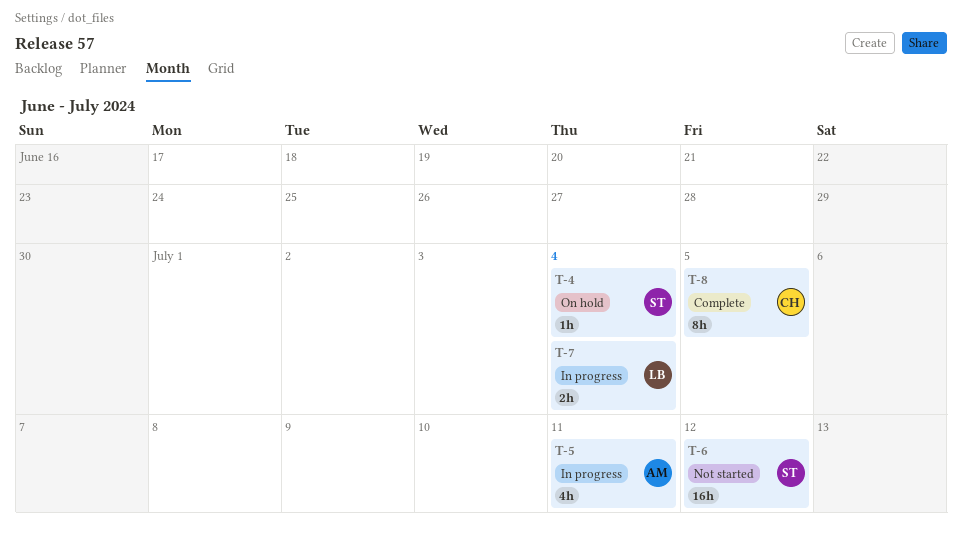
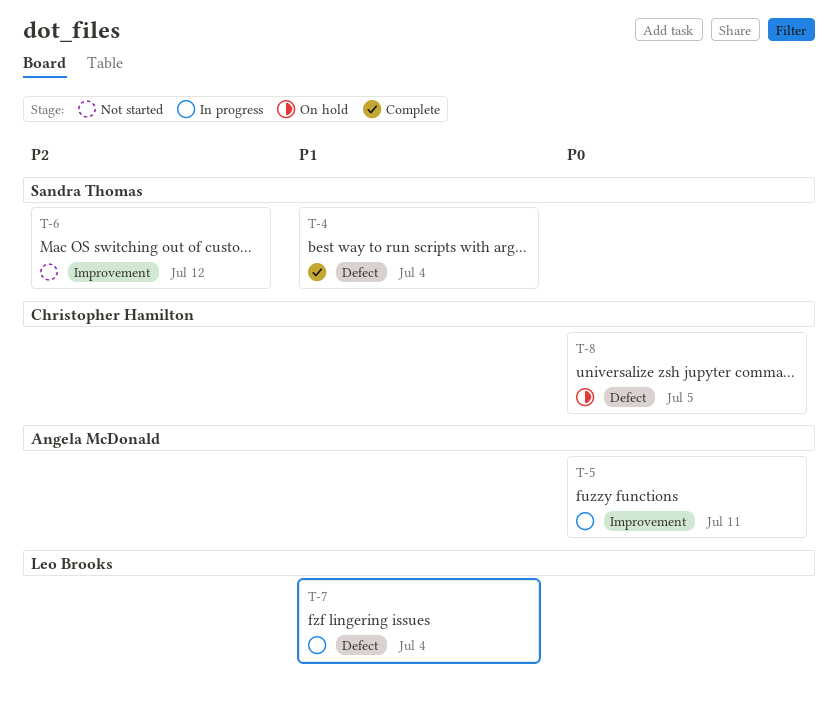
T-4, status: On hold -> Complete
T-8, status: Complete -> On hold

